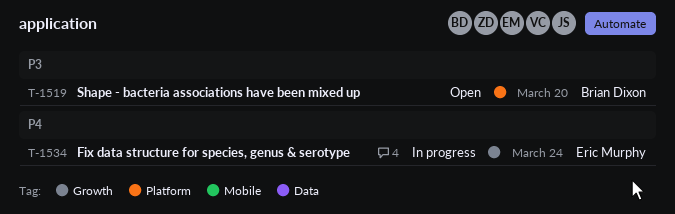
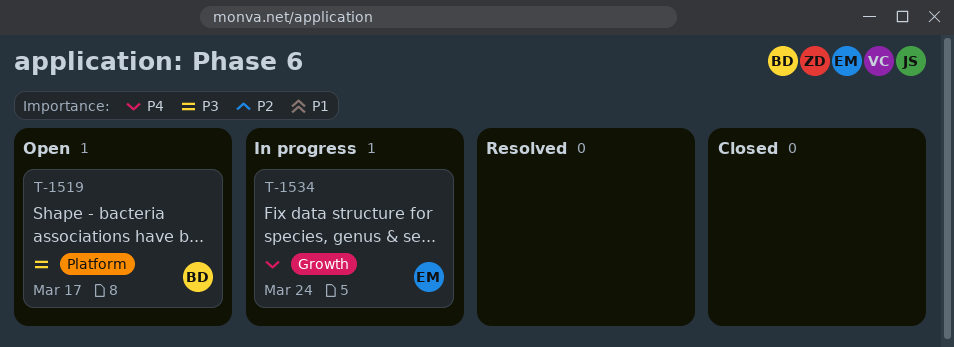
T-1519, due: Mar 20 -> Mar 17

